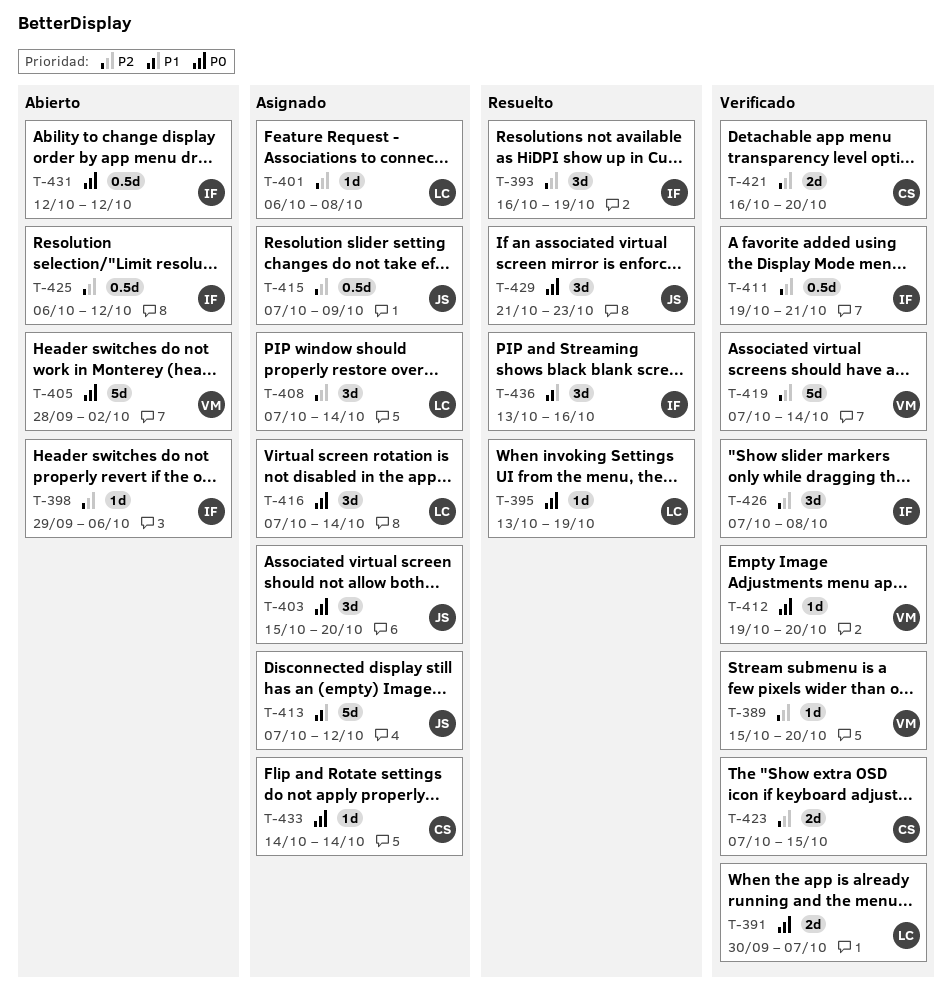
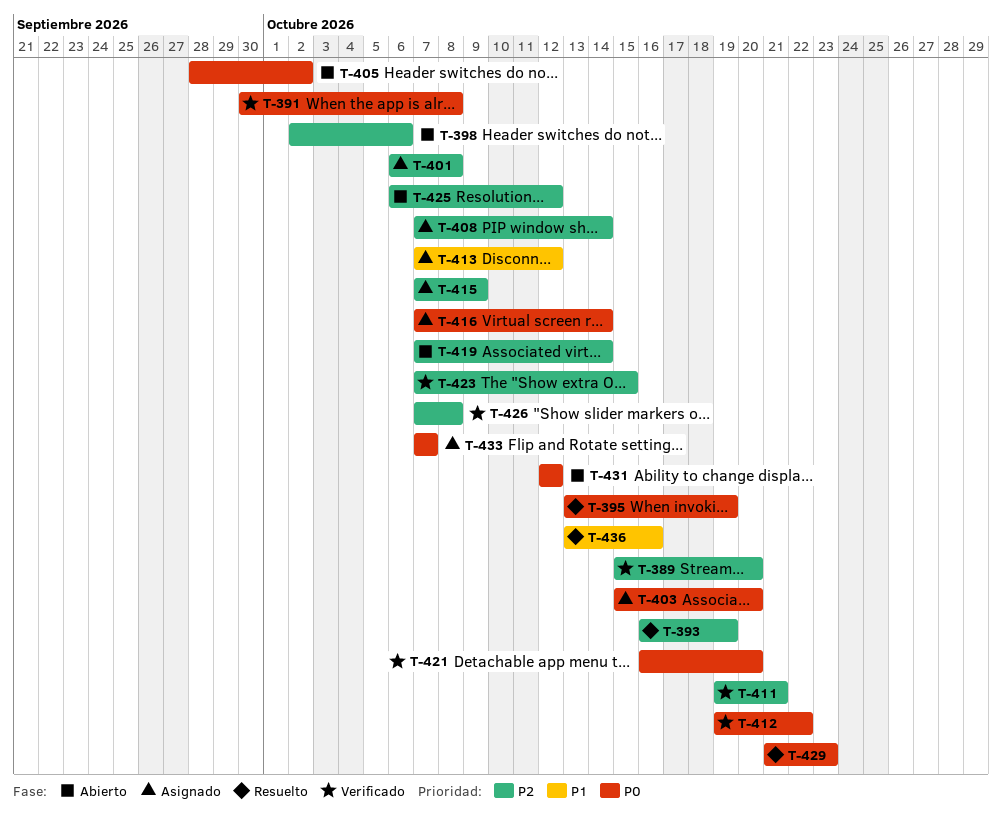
T-391, due: Oct 7 -> Oct 8
T-398, start: Sep 29 -> Oct 2
T-412, due: Oct 20 -> Oct 22
T-419, status: Verificado -> Abierto
T-421, priority: P2 -> P0
T-433, start: Oct 14 -> Oct 7
T-433, due: Oct 14 -> Oct 7

